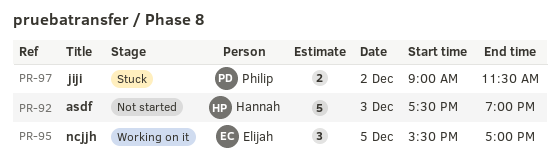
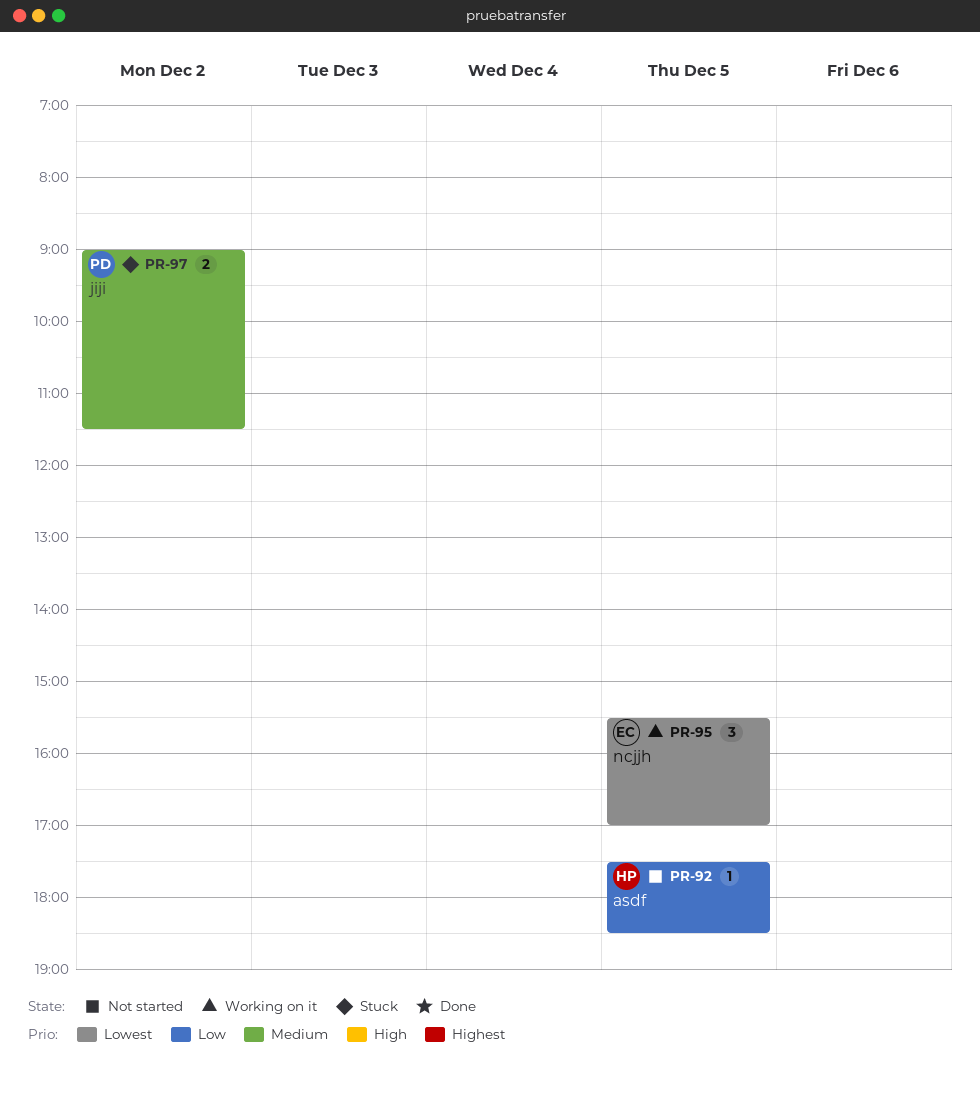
PR-92, estimate: 5 -> 1
PR-92, day: Dec 3 -> Dec 5
PR-92, ends: 19:00 -> 18:30

